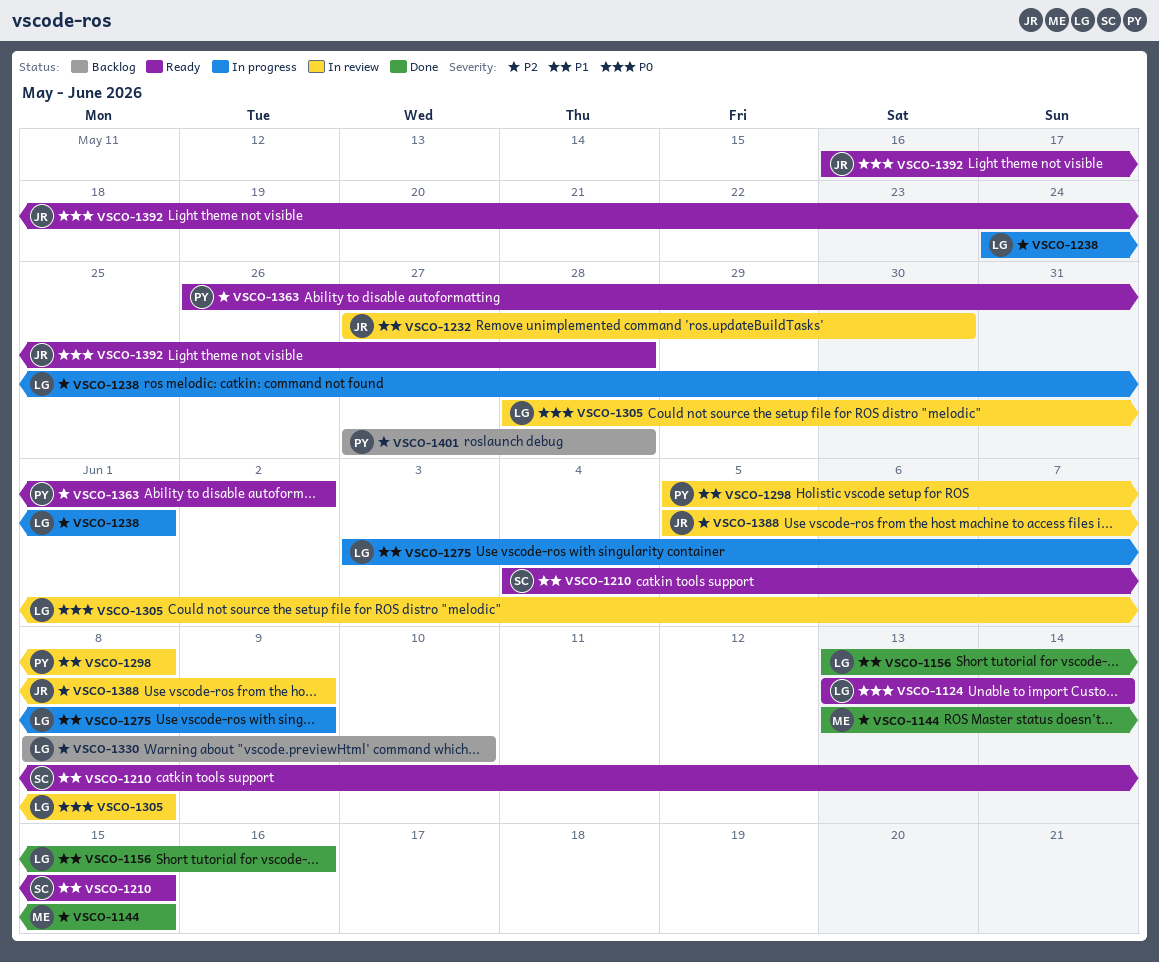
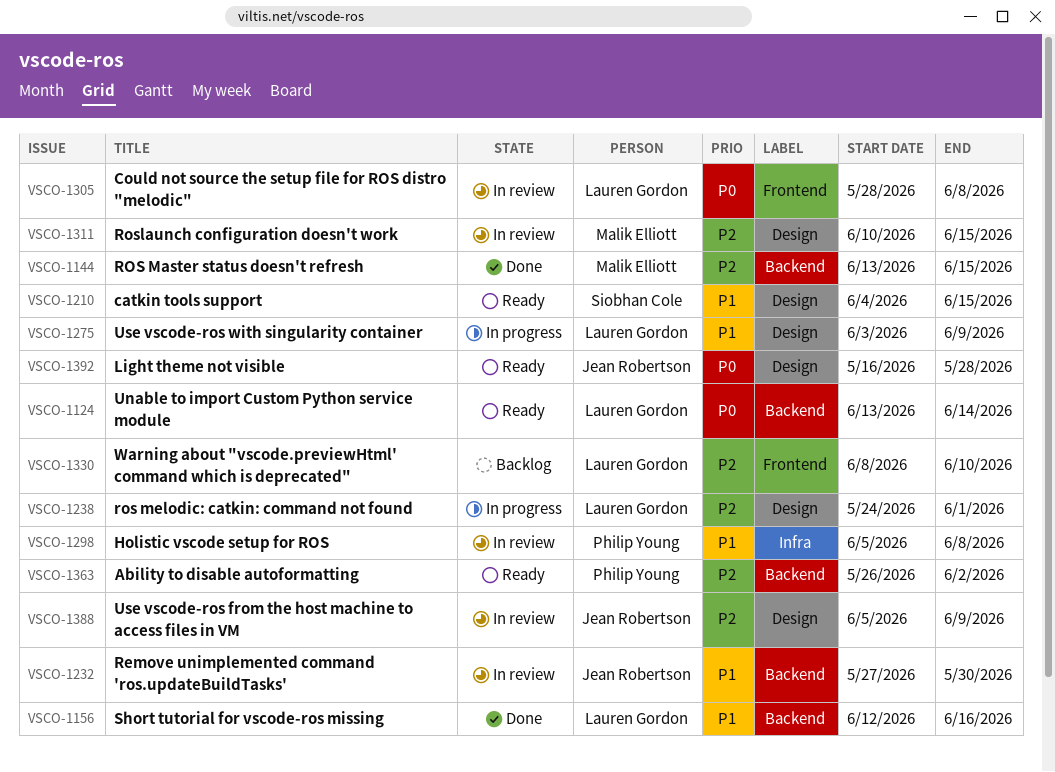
VSCO-1156, start: Jun 13 -> Jun 12
VSCO-1311: none -> present
VSCO-1401: present -> none

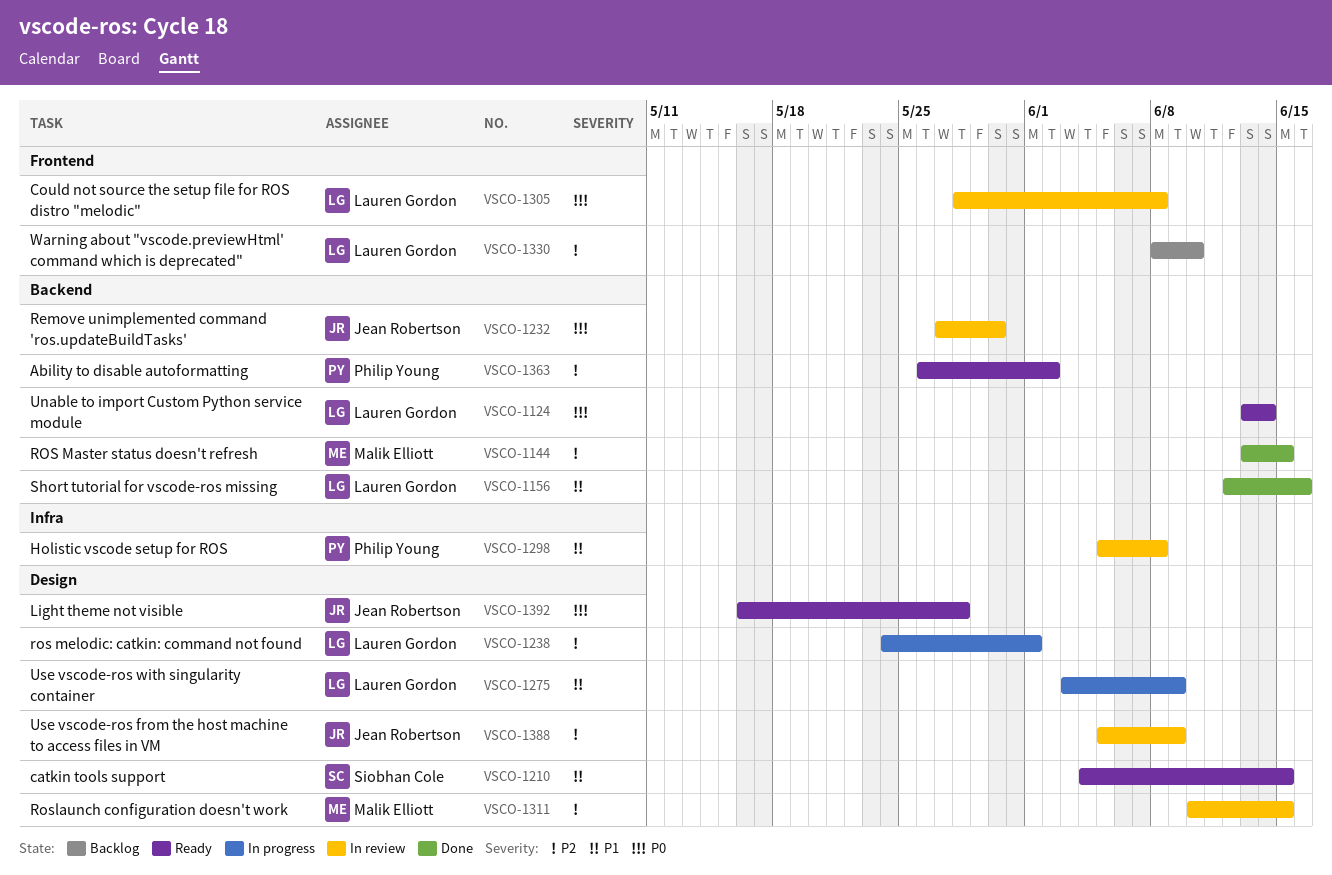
VSCO-1232, priority: P1 -> P0

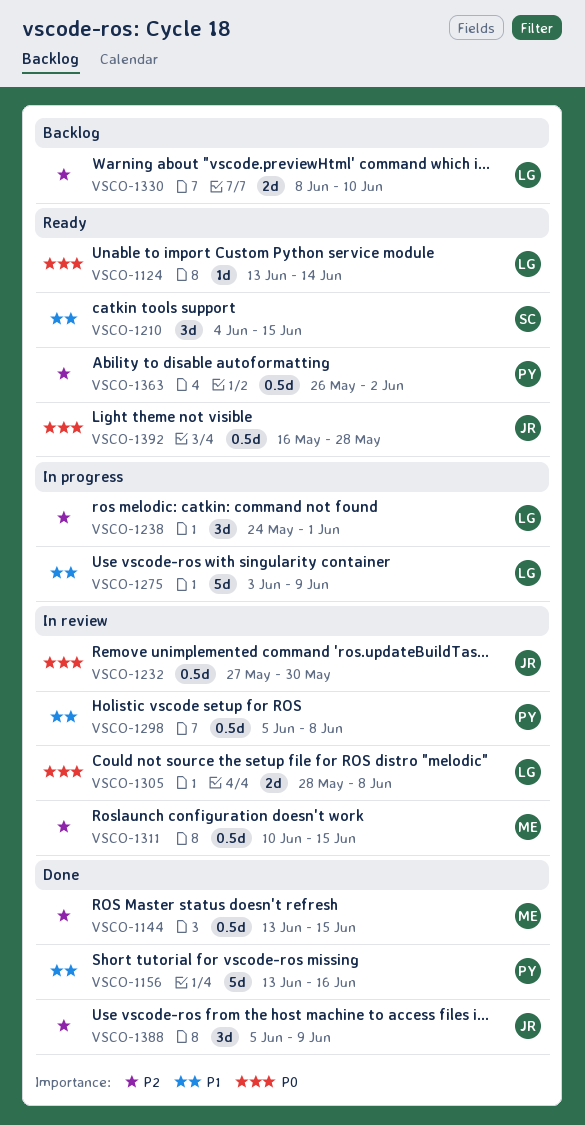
VSCO-1156, owner: Lauren Gordon -> Philip Young
VSCO-1156, start: Jun 12 -> Jun 13
VSCO-1388, status: In review -> Done

